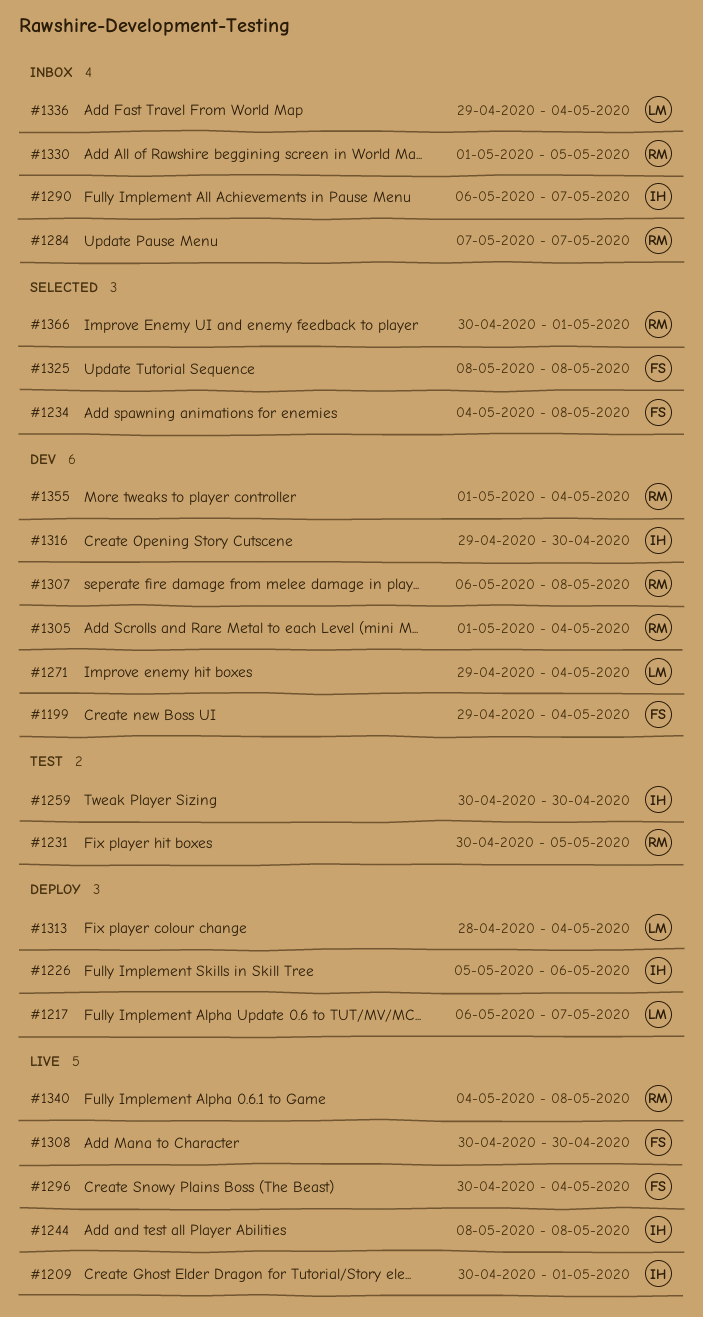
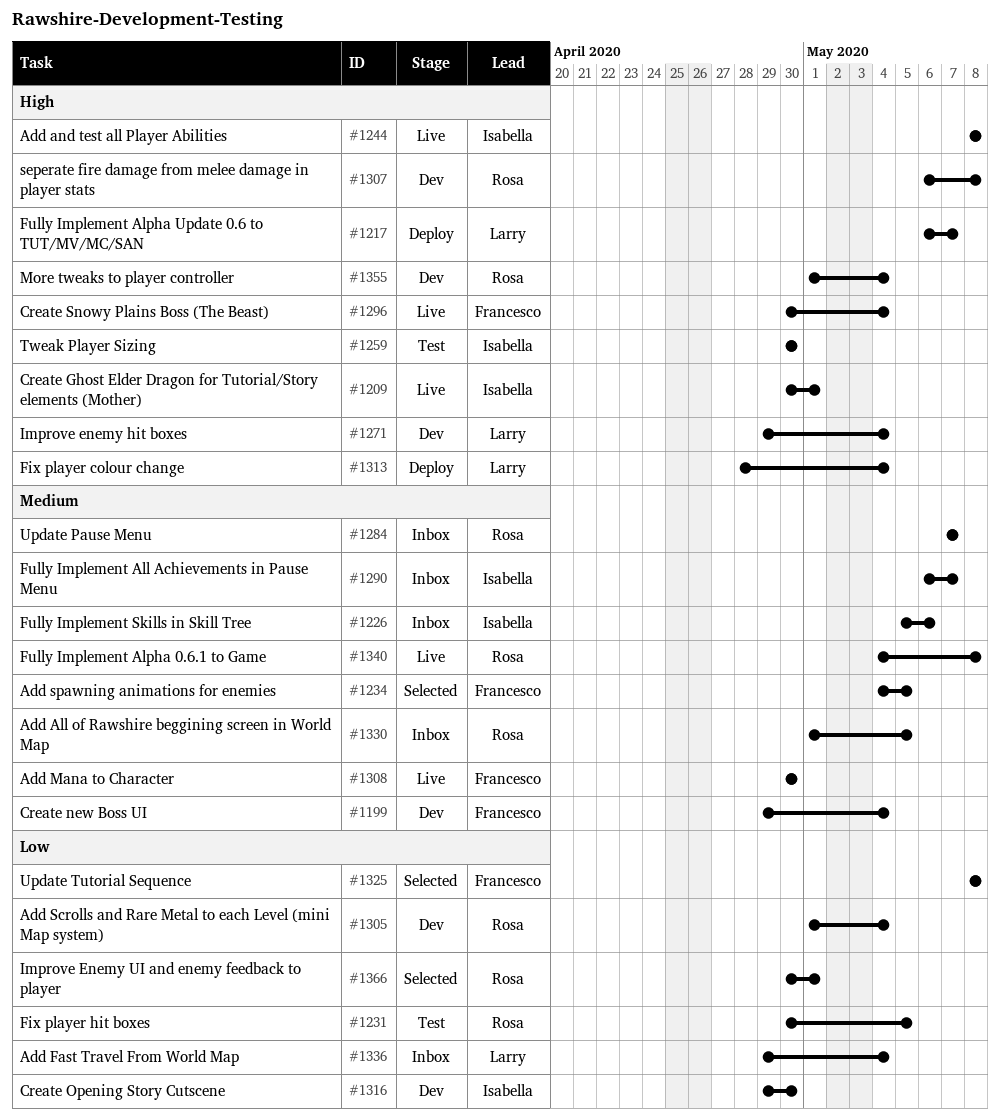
#1226, status: Deploy -> Inbox
#1234, due: May 8 -> May 5

